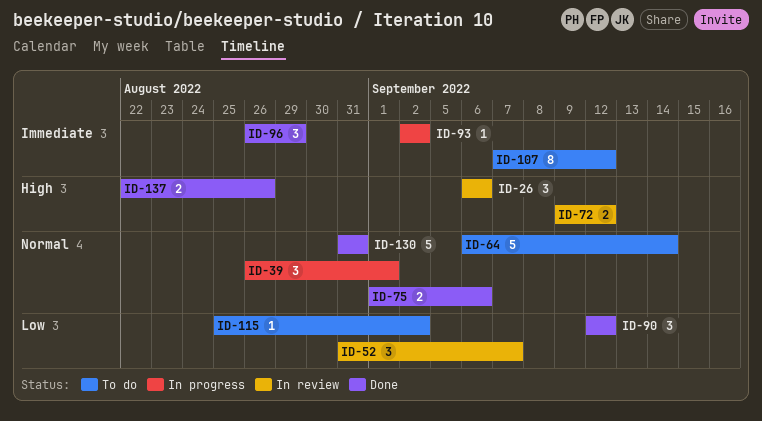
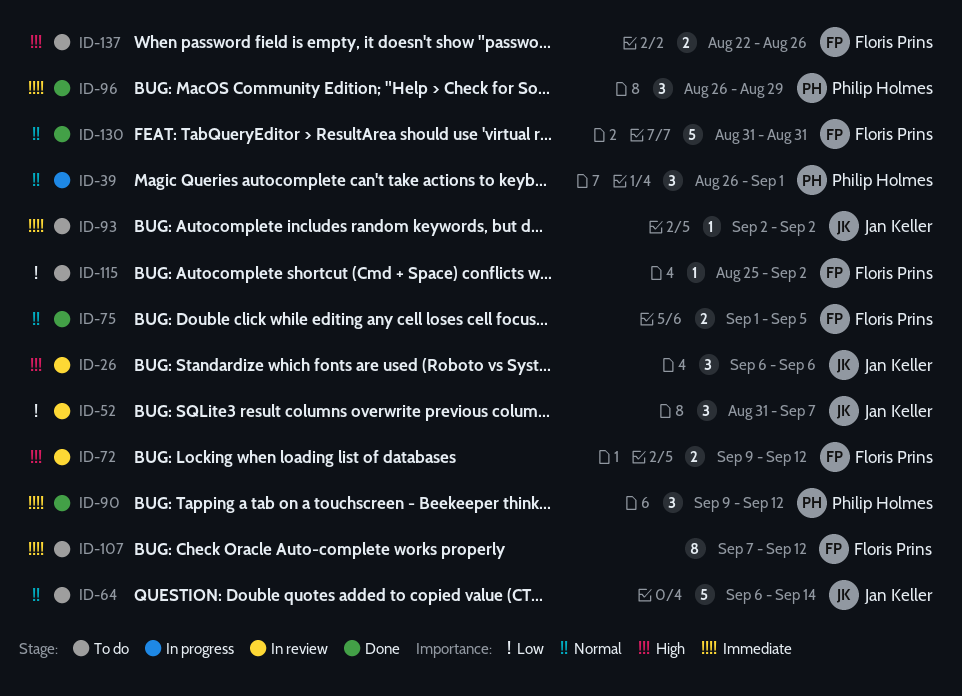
ID-75, due: Sep 6 -> Sep 5
ID-90, priority: Low -> Immediate
ID-90, start: Sep 12 -> Sep 9
ID-93, status: In progress -> To do
ID-137, status: Done -> To do

